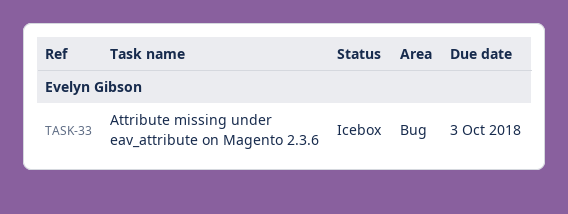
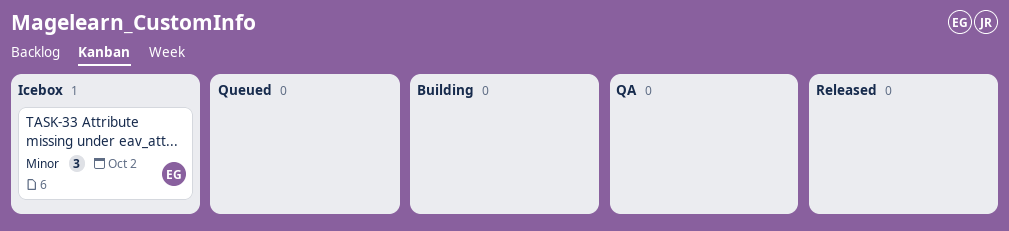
TASK-33, due: Oct 3 -> Oct 2

